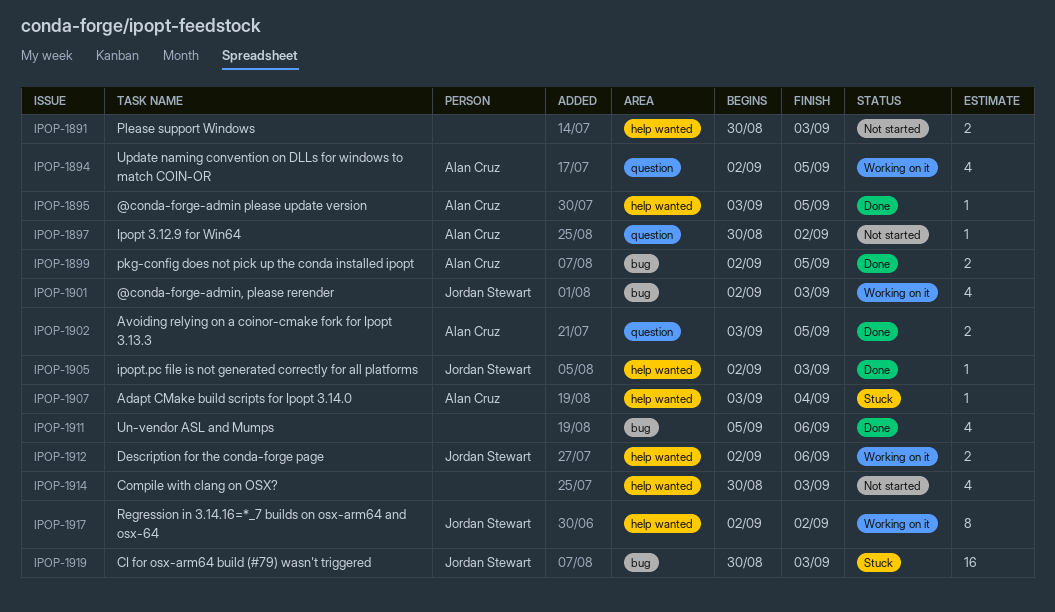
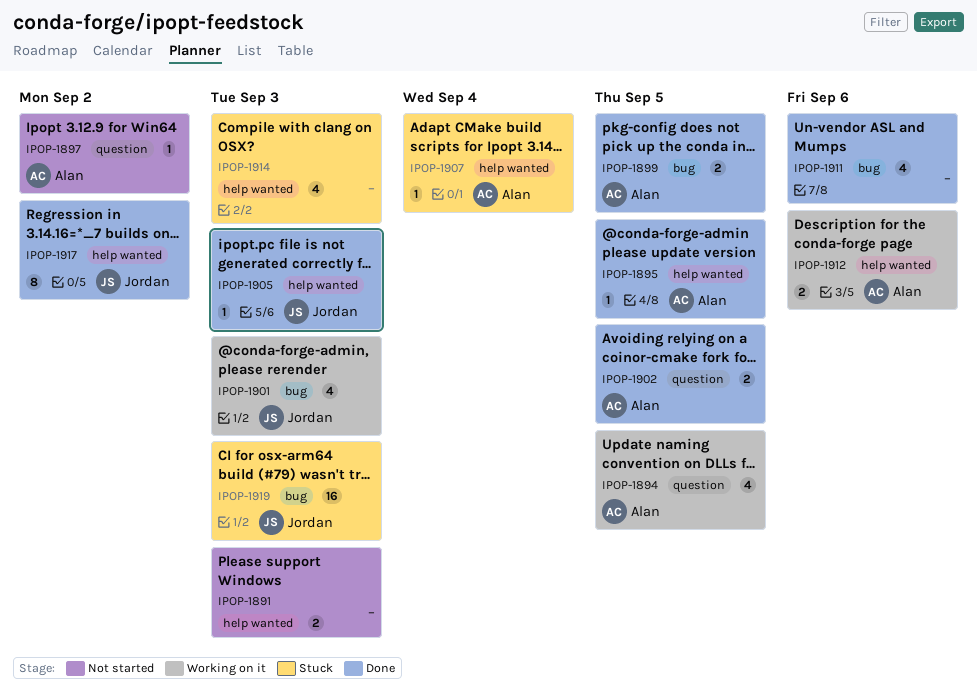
IPOP-1912, owner: Jordan Stewart -> Alan Cruz
IPOP-1914, status: Not started -> Stuck
IPOP-1917, status: Working on it -> Done

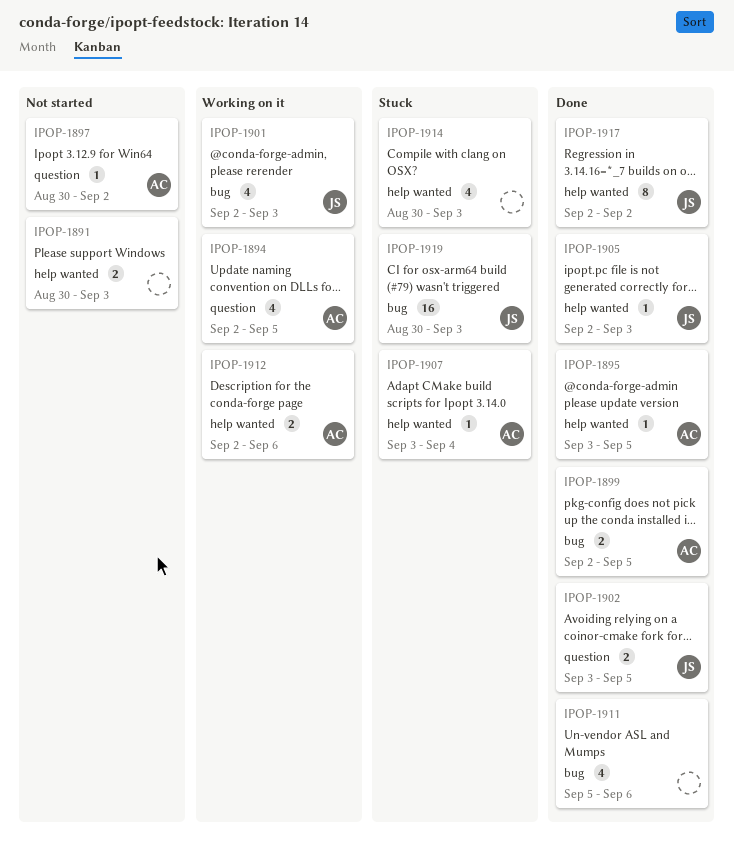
IPOP-1902, owner: Alan -> Jordan

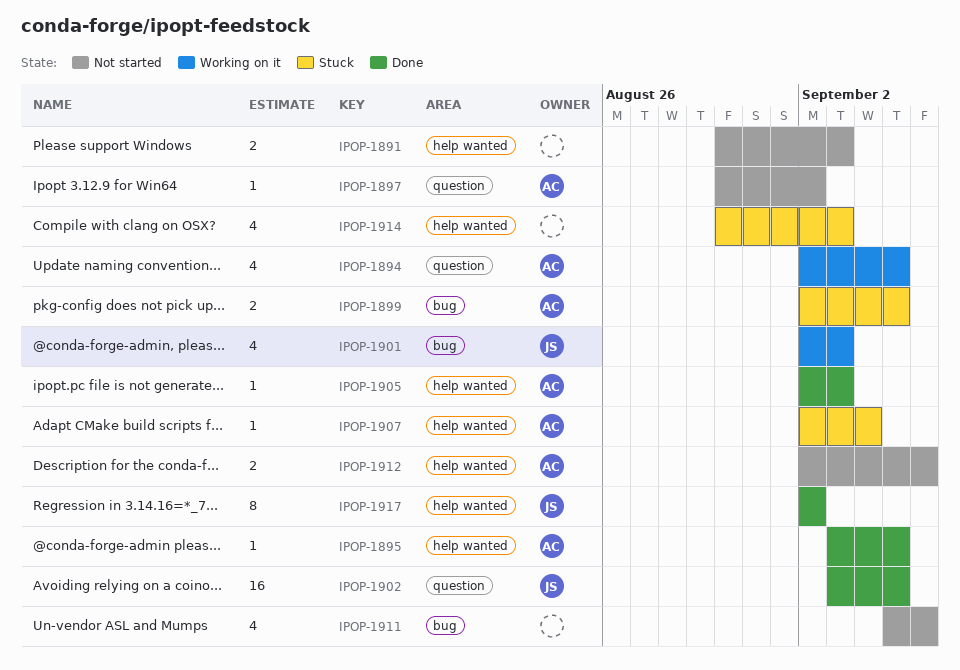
IPOP-1899, status: Done -> Stuck
IPOP-1902, estimate: 2 -> 16
IPOP-1905, owner: JS -> AC
IPOP-1907, start: Sep 3 -> Sep 2
IPOP-1911, status: Done -> Not started
IPOP-1912, status: Working on it -> Not started
IPOP-1919: present -> none

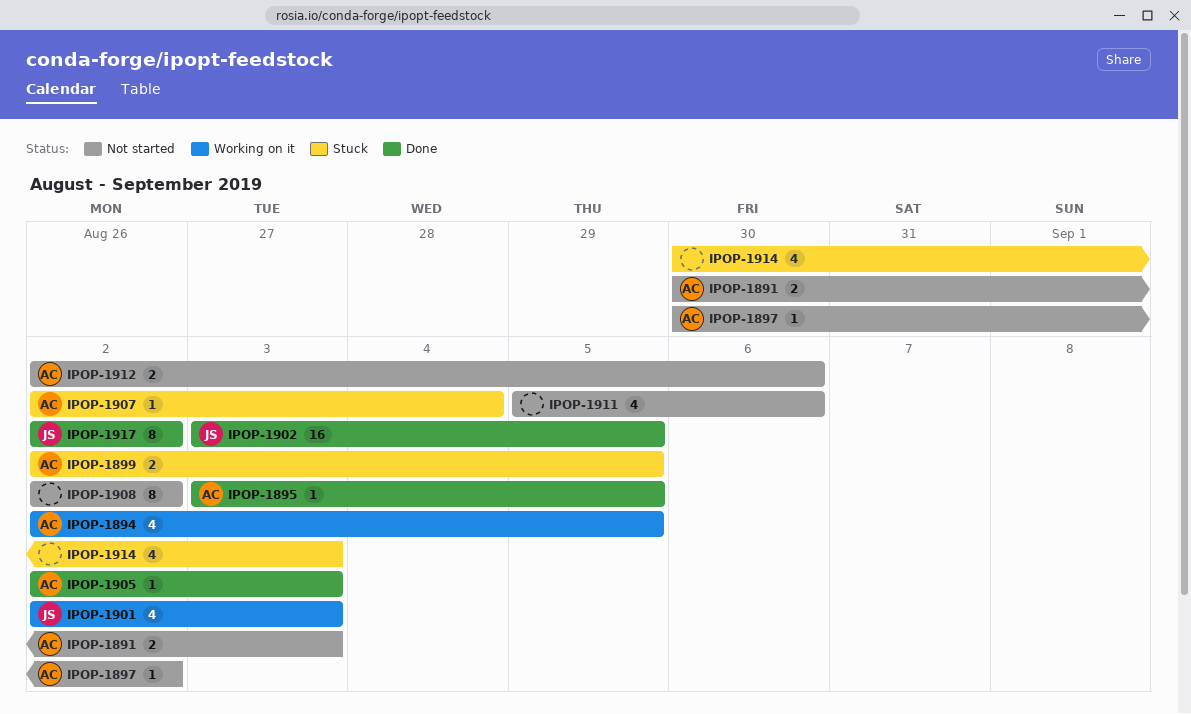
IPOP-1891, owner: none -> AC
IPOP-1908: none -> present

